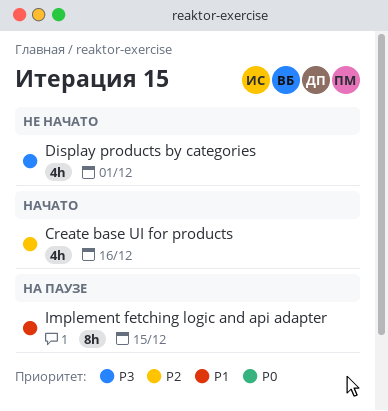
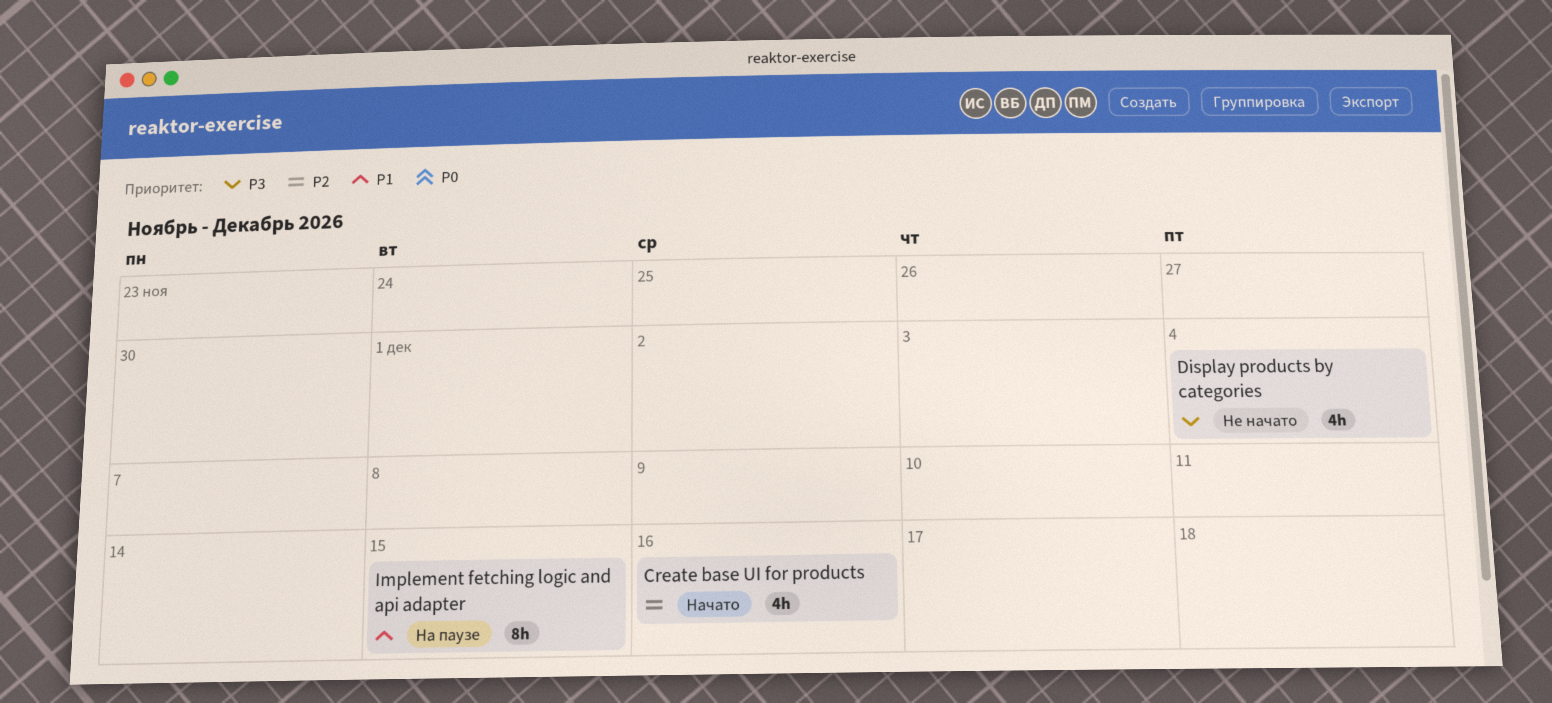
Display products by categories, due: Dec 1 -> Dec 4

